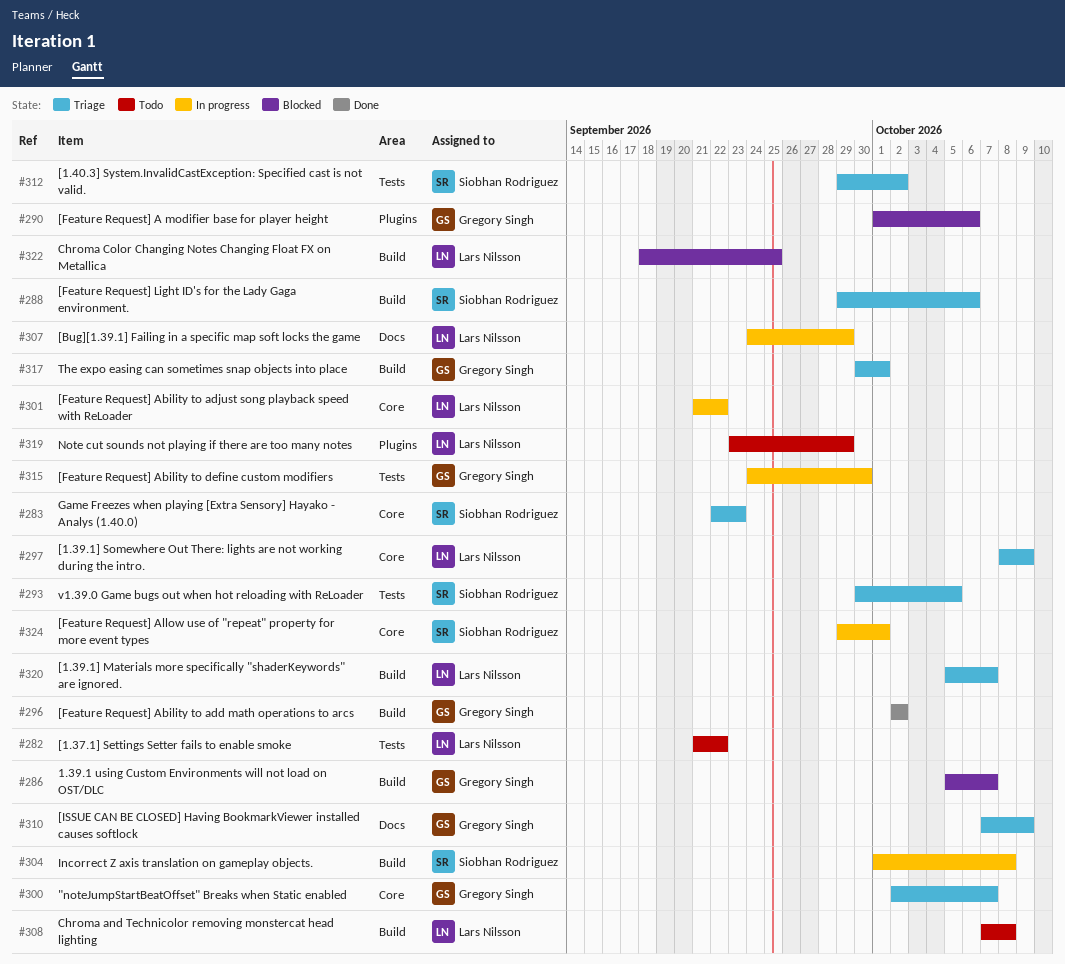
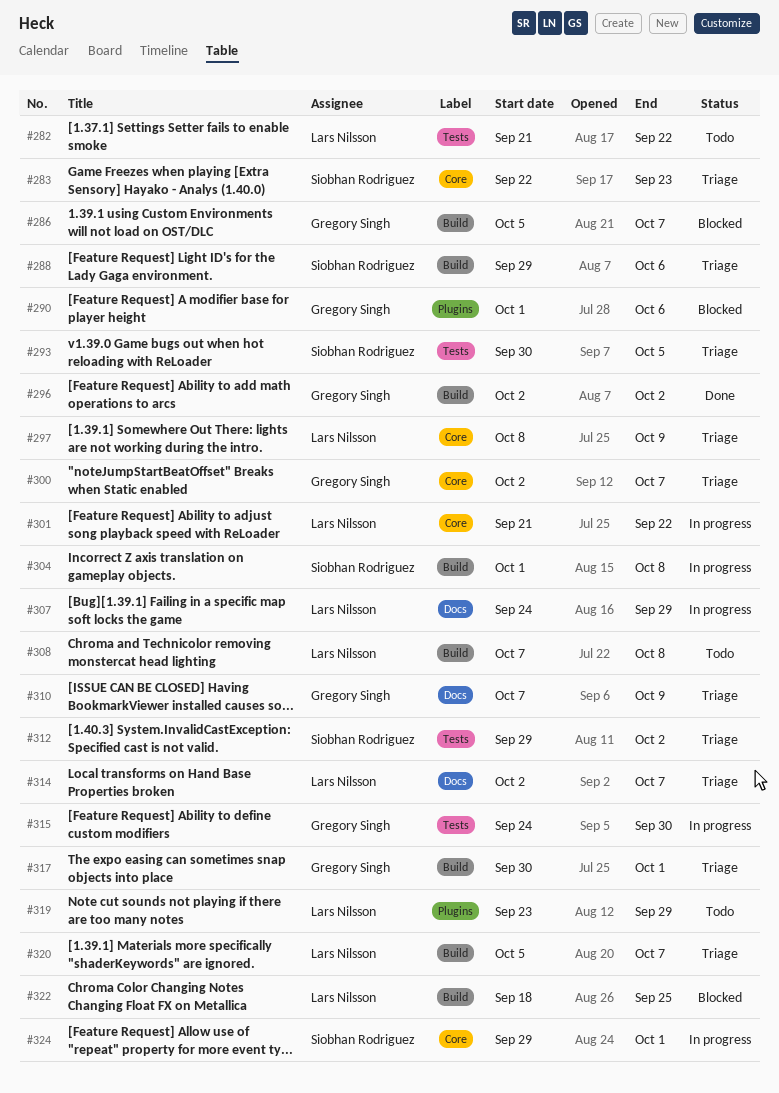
#314: none -> present

